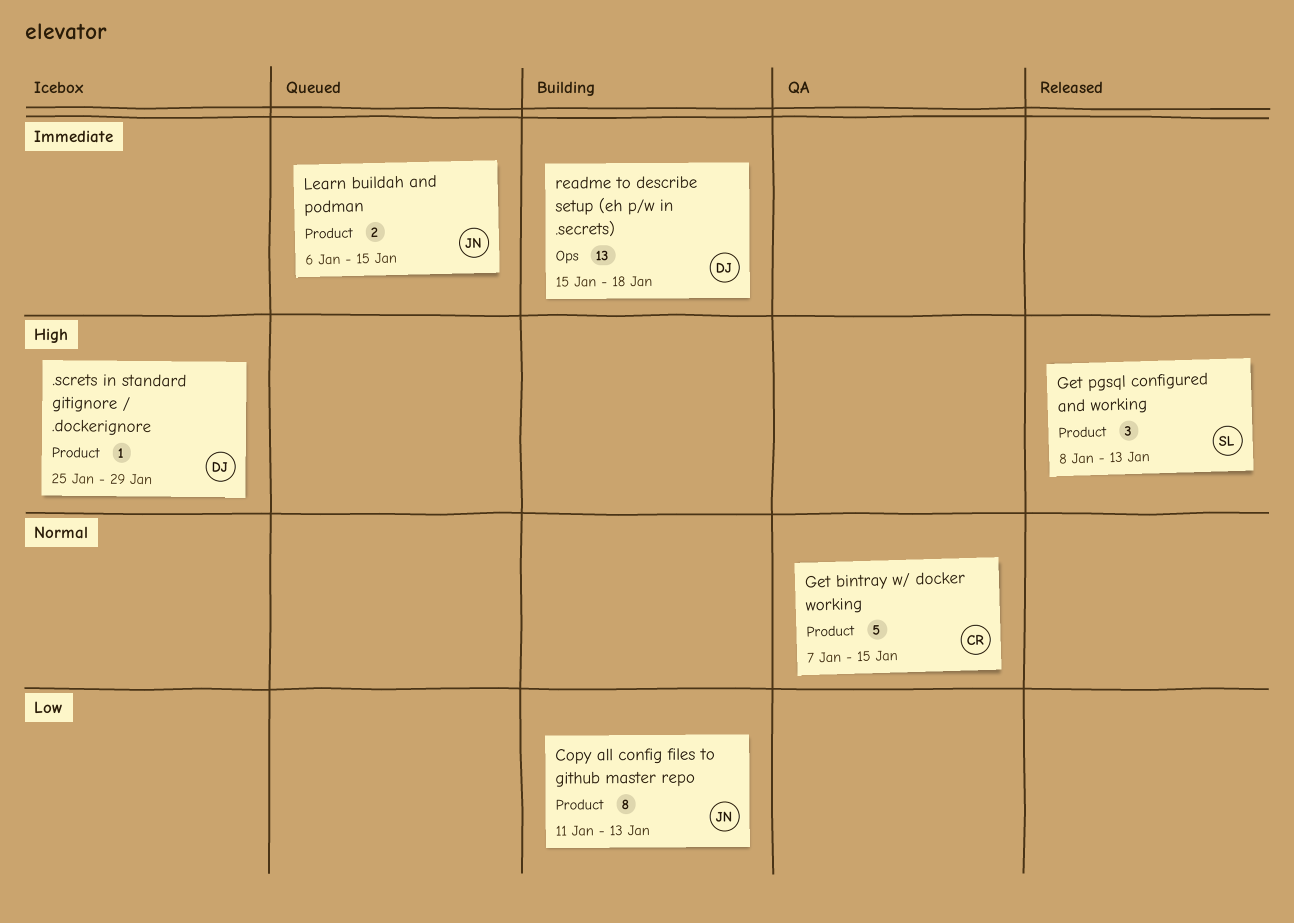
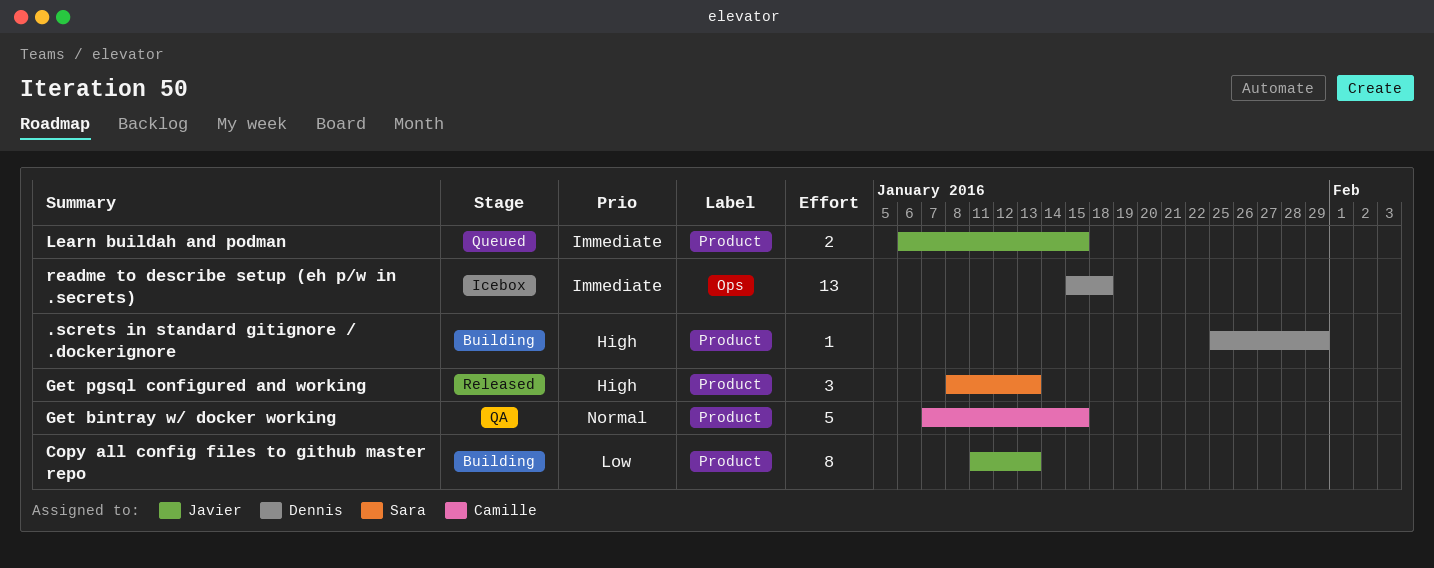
.screts in standard gitignore / .dockerignore, status: Icebox -> Building
readme to describe setup (eh p/w in .secrets), status: Building -> Icebox

